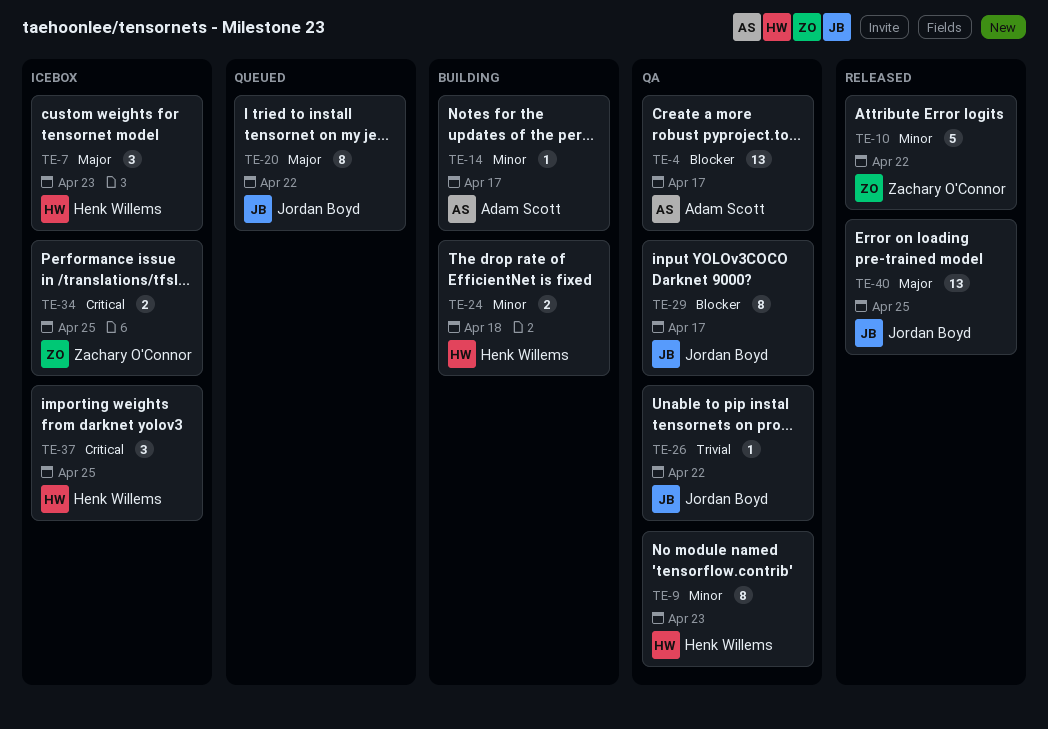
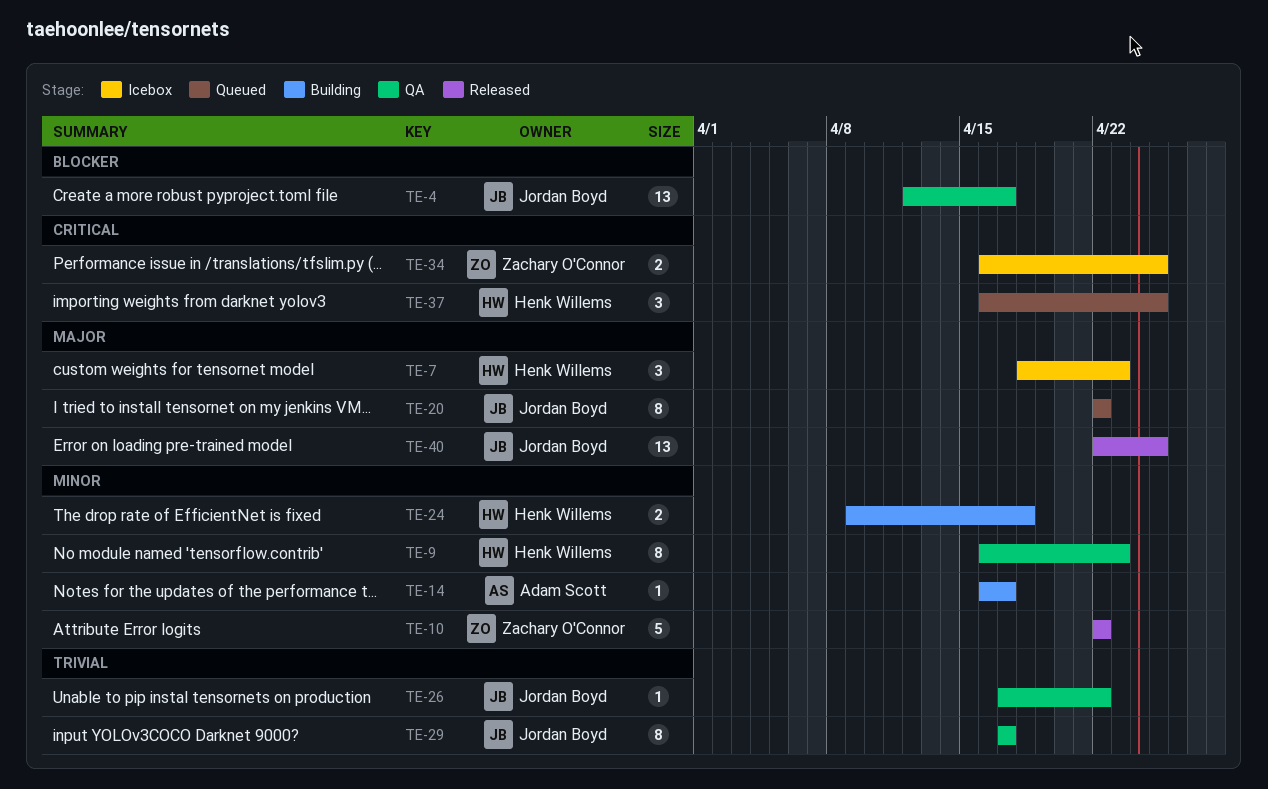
TE-4, owner: Adam Scott -> Jordan Boyd
TE-29, priority: Blocker -> Trivial
TE-37, status: Icebox -> Queued

